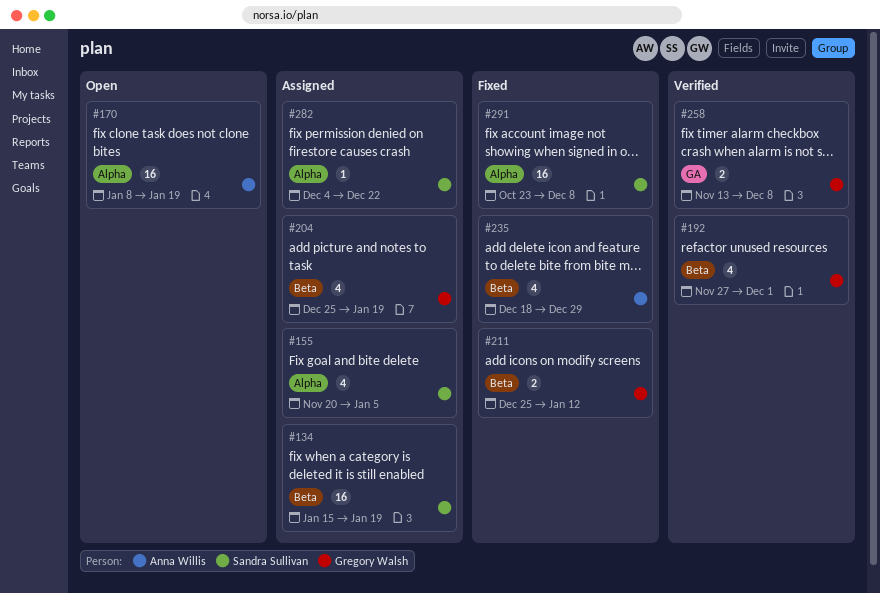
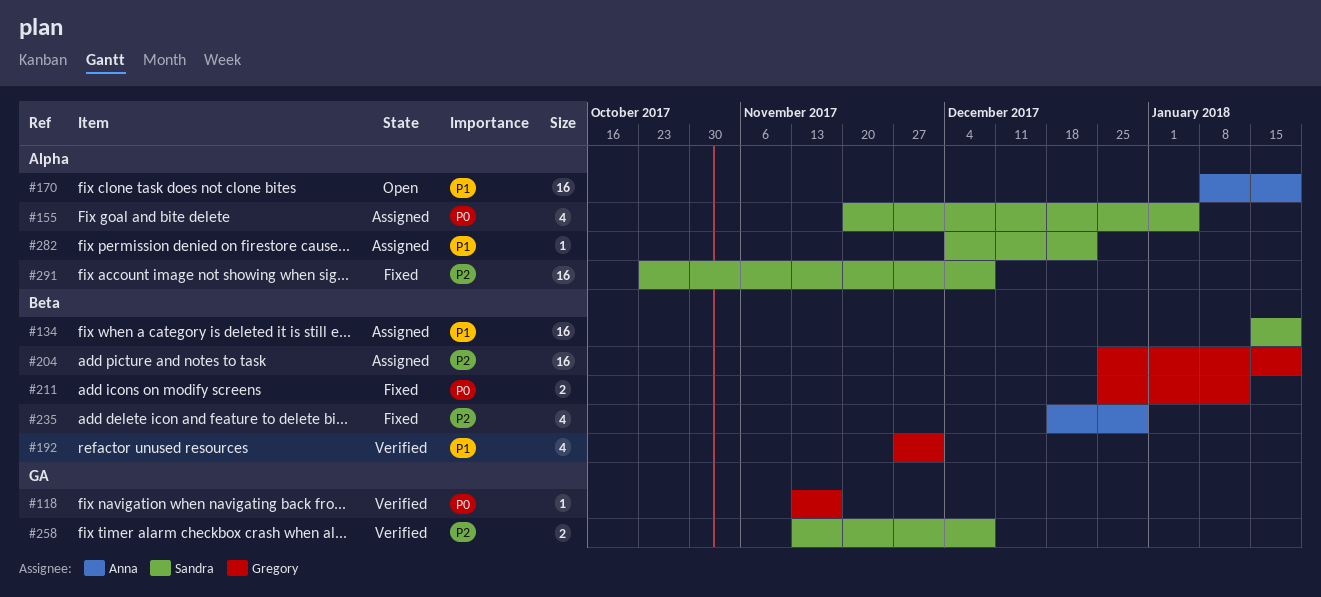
#118: none -> present
#204, estimate: 4 -> 16
#258, owner: Gregory Walsh -> Sandra Sullivan

